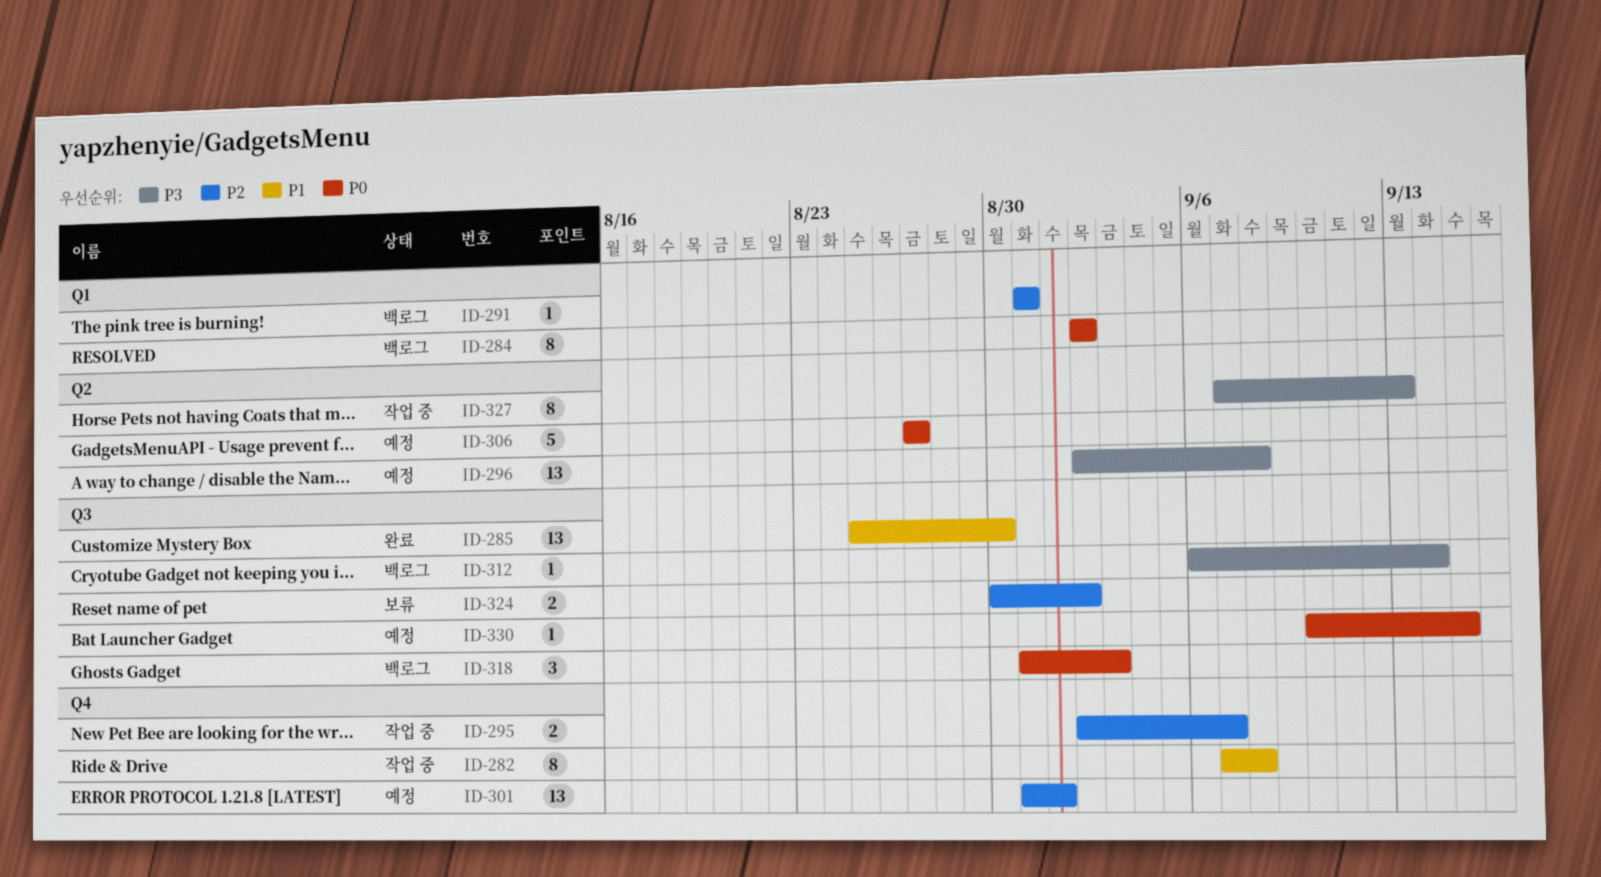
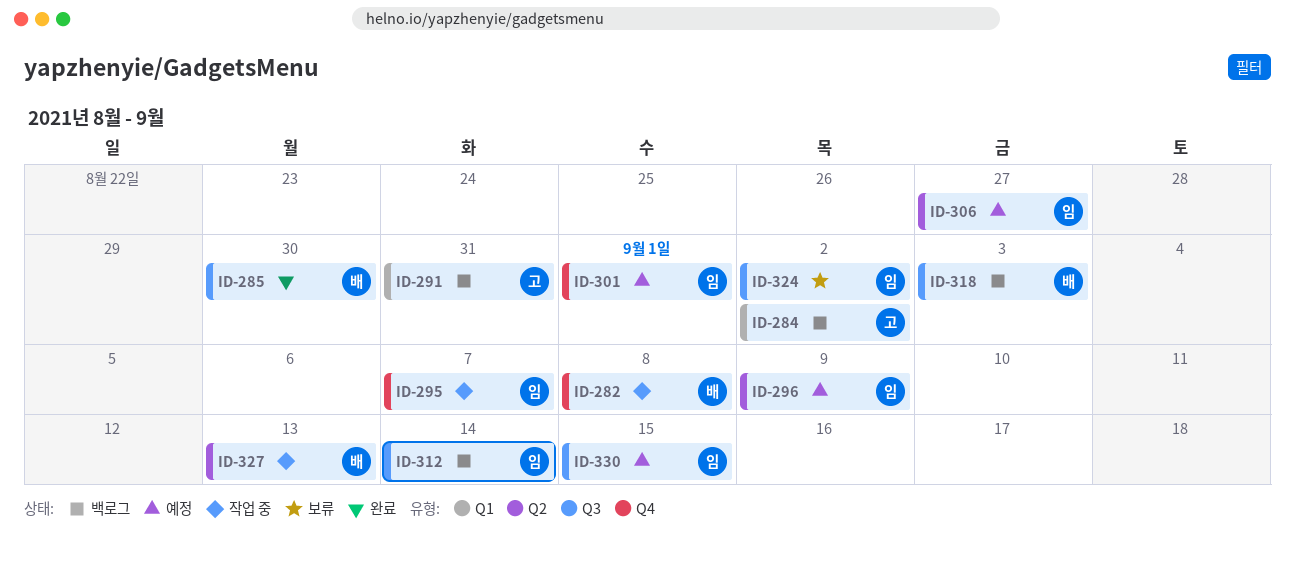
ID-296, due: Sep 8 -> Sep 9

